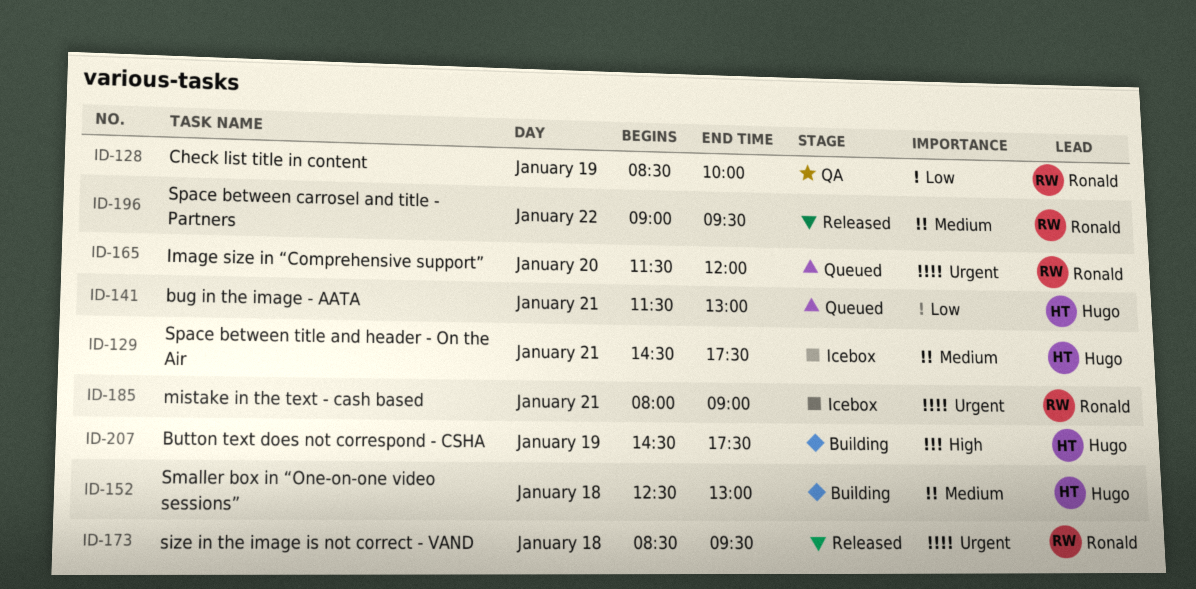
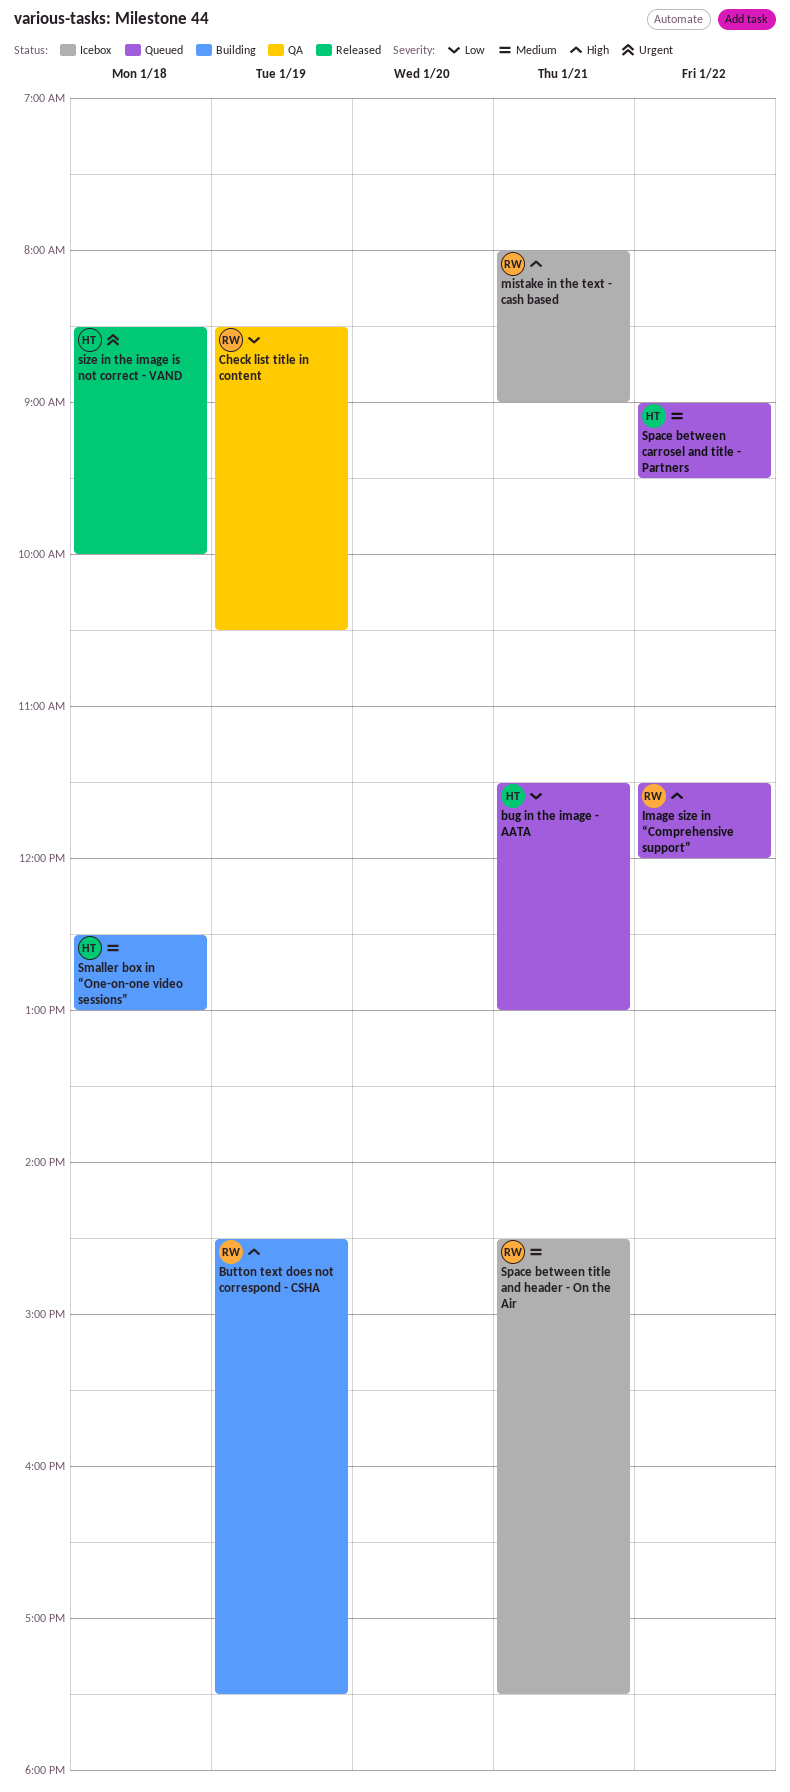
Button text does not correspond - CSHA, owner: Hugo -> Ronald
Check list title in content, ends: 10:00 -> 10:30
Image size in “Comprehensive support”, priority: Urgent -> High
Image size in “Comprehensive support”, day: Jan 20 -> Jan 22
mistake in the text - cash based, priority: Urgent -> High
size in the image is not correct - VAND, owner: Ronald -> Hugo
size in the image is not correct - VAND, ends: 09:30 -> 10:00
Space between carrosel and title - Partners, status: Released -> Queued
Space between carrosel and title - Partners, owner: Ronald -> Hugo
Space between title and header - On the Air, owner: Hugo -> Ronald

